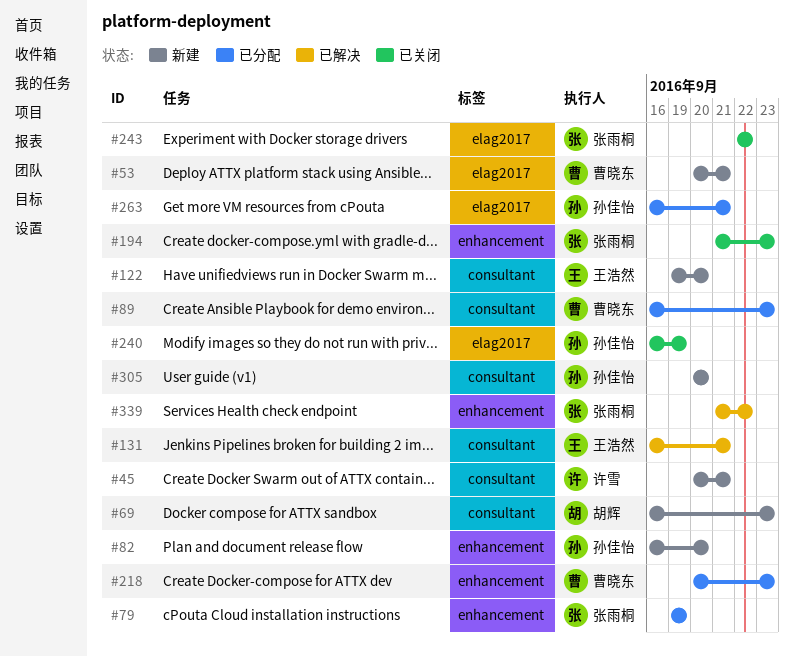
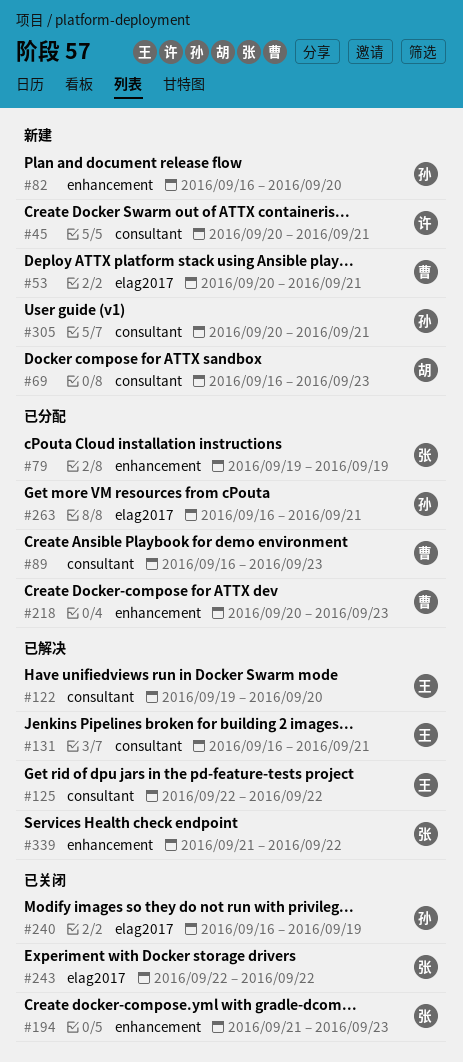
#122, status: 新建 -> 已解决
#125: none -> present
#305, due: Sep 20 -> Sep 21

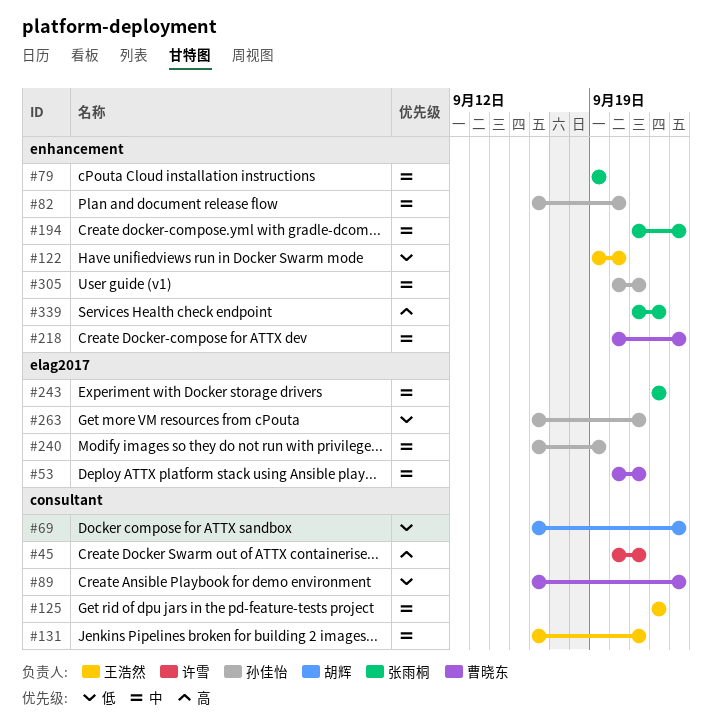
#122, label: consultant -> enhancement
#305, label: consultant -> enhancement

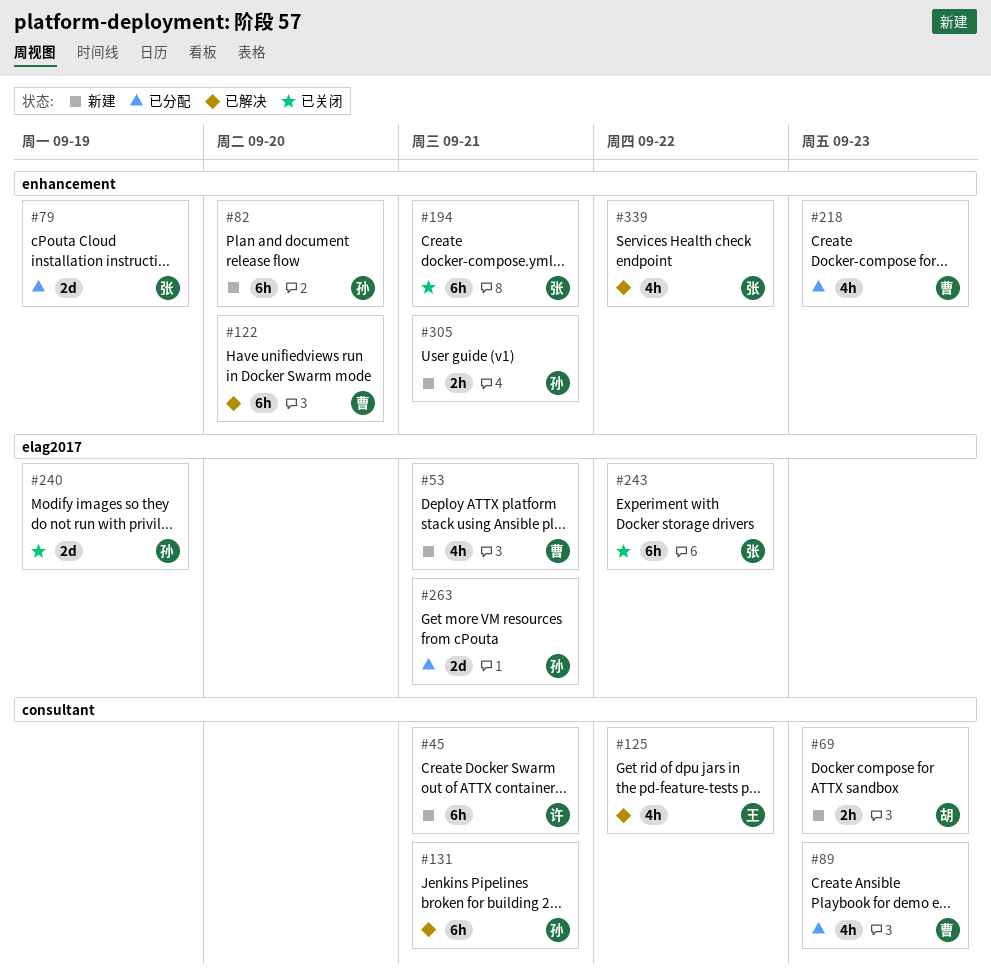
#122, owner: 王浩然 -> 曹晓东
#131, owner: 王浩然 -> 孙佳怡
#194, due: Sep 23 -> Sep 21

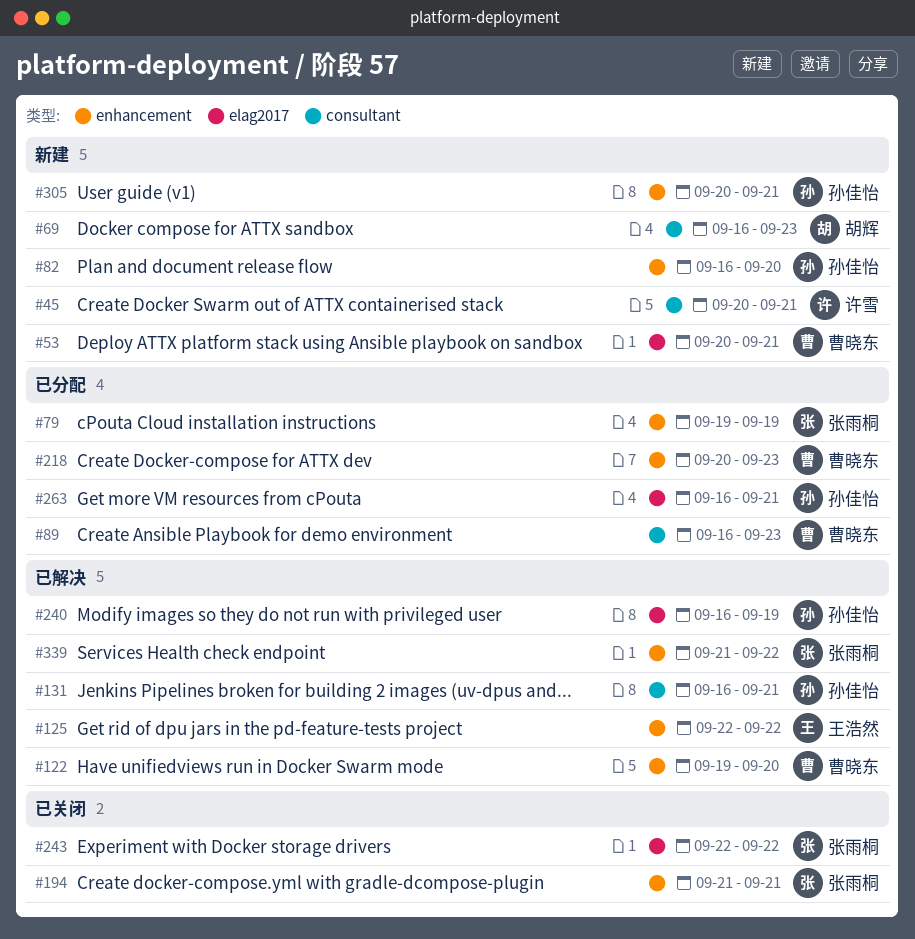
#125, label: consultant -> enhancement
#240, status: 已关闭 -> 已解决

